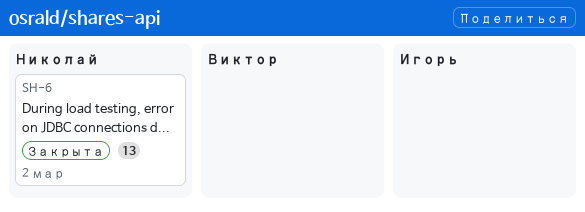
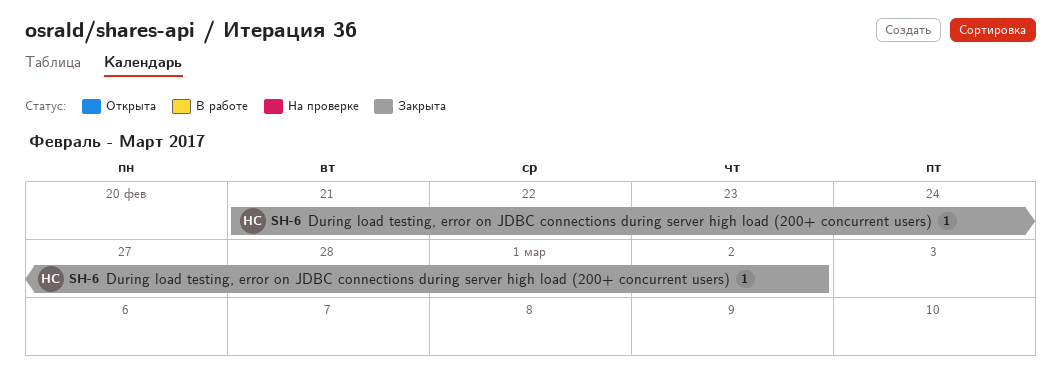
SH-6, estimate: 13 -> 1

